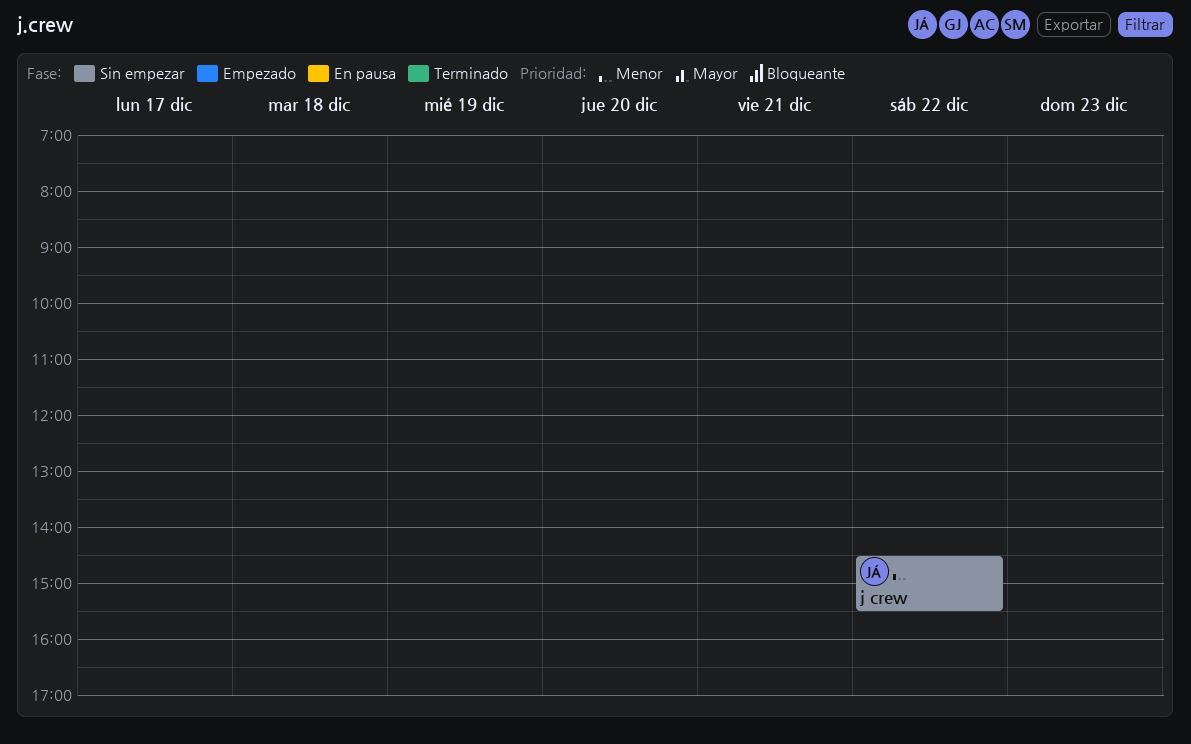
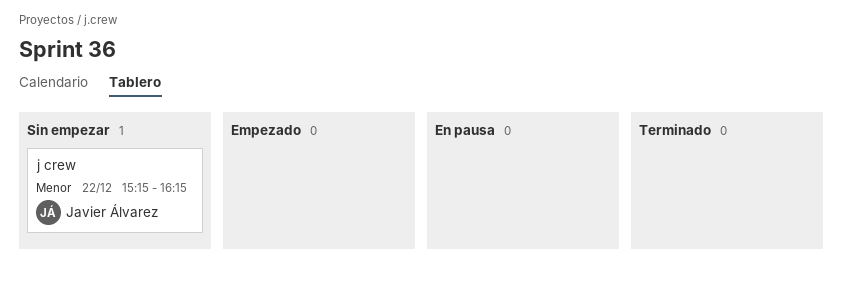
j crew, begins: 14:30 -> 15:15
j crew, ends: 15:30 -> 16:15

